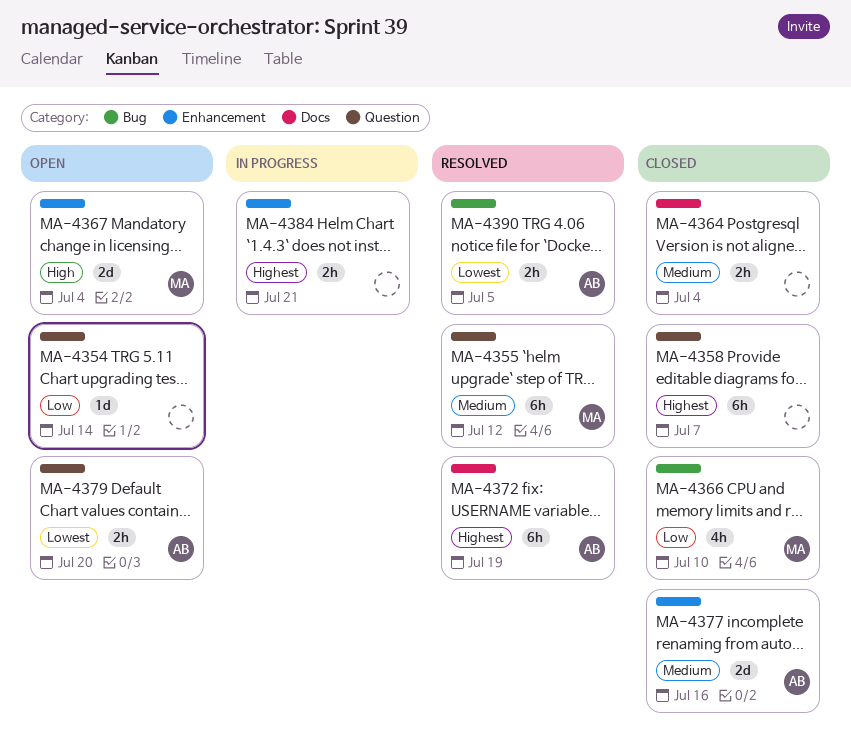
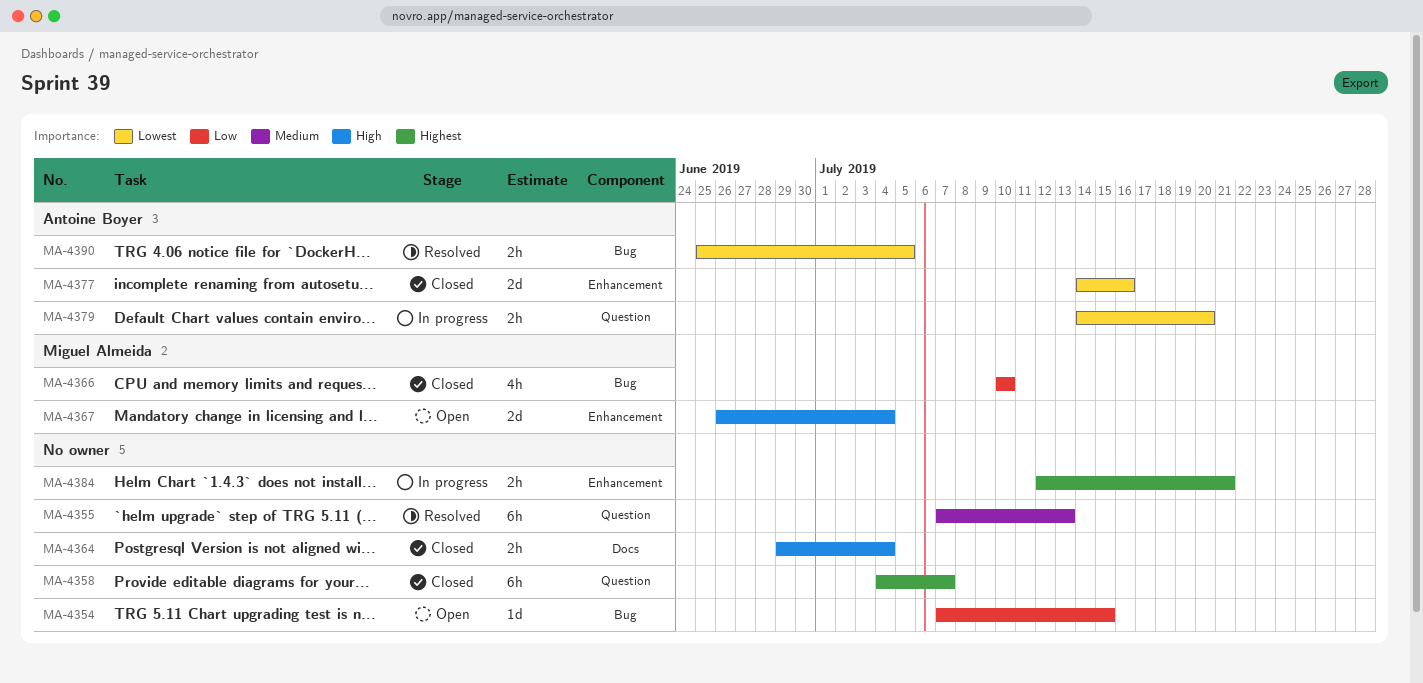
MA-4354, label: Question -> Bug
MA-4354, due: Jul 14 -> Jul 15
MA-4355, owner: Miguel Almeida -> none
MA-4355, due: Jul 12 -> Jul 13
MA-4364, priority: Medium -> High
MA-4372: present -> none
MA-4377, priority: Medium -> Lowest
MA-4379, status: Open -> In progress

